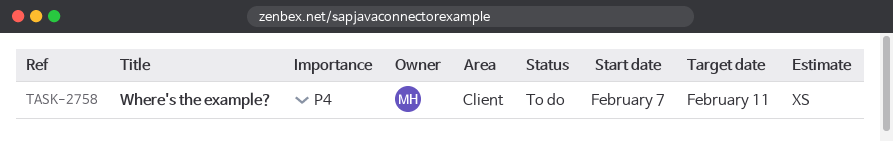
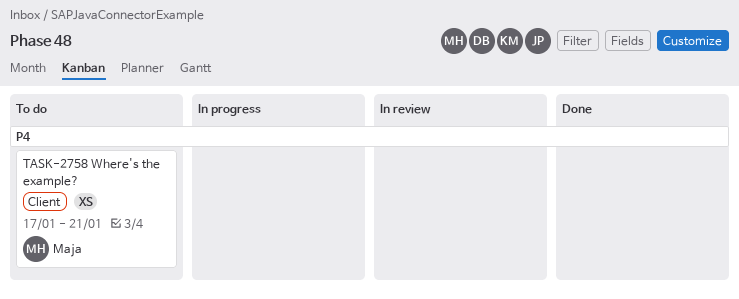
TASK-2758, start: Feb 7 -> Jan 17
TASK-2758, due: Feb 11 -> Jan 21

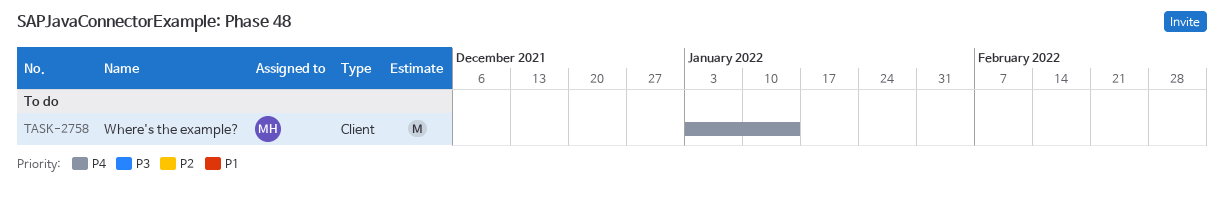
TASK-2758, estimate: XS -> M
TASK-2758, start: Jan 17 -> Jan 3
TASK-2758, due: Jan 21 -> Jan 14

